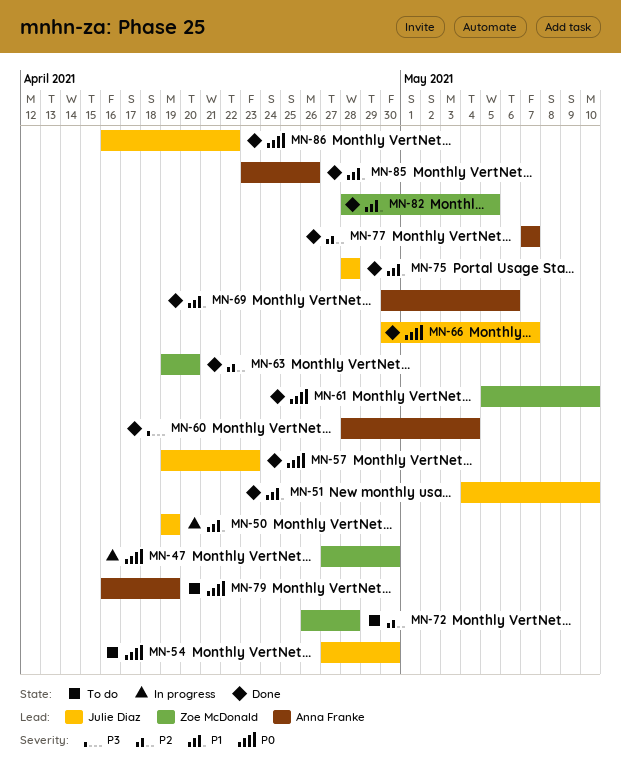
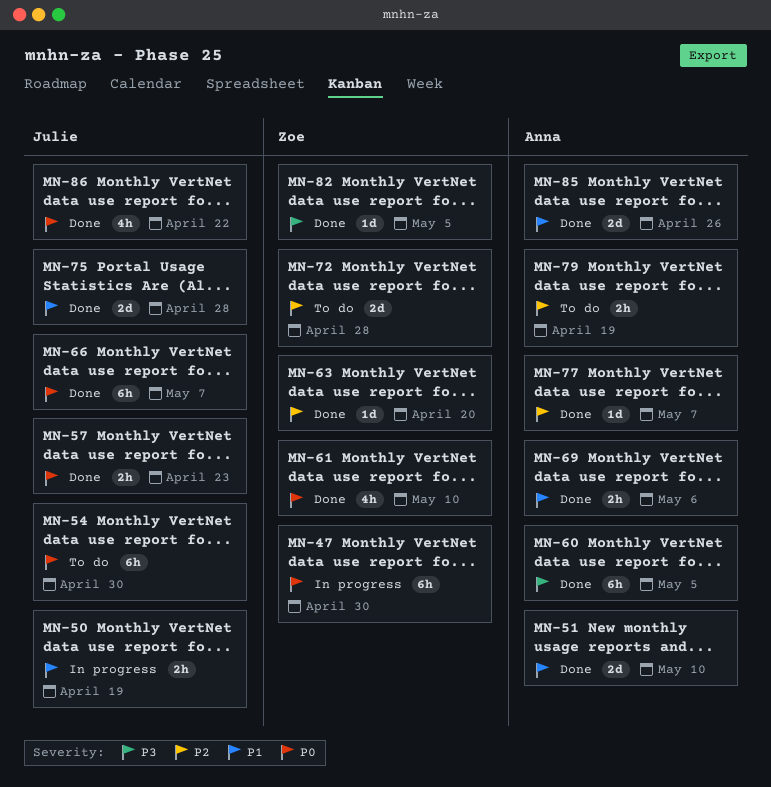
MN-51, owner: Julie Diaz -> Anna Franke
MN-60, due: May 4 -> May 5
MN-79, priority: P0 -> P2
MN-82, priority: P1 -> P3

